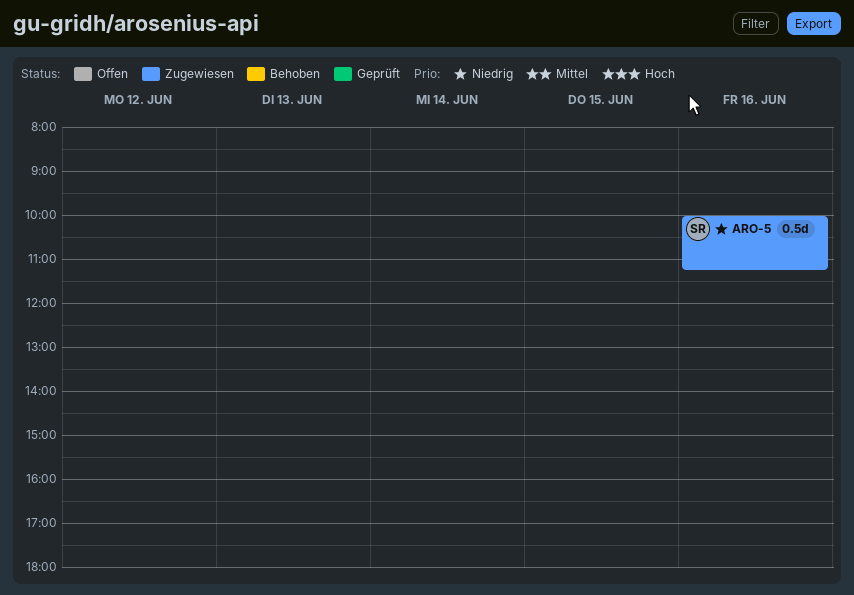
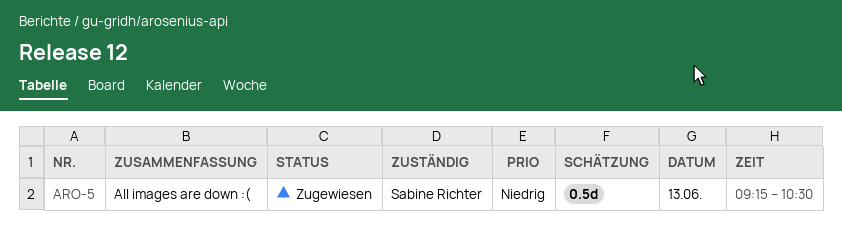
ARO-5, day: Jun 16 -> Jun 13
ARO-5, begins: 10:00 -> 09:15
ARO-5, ends: 11:15 -> 10:30

